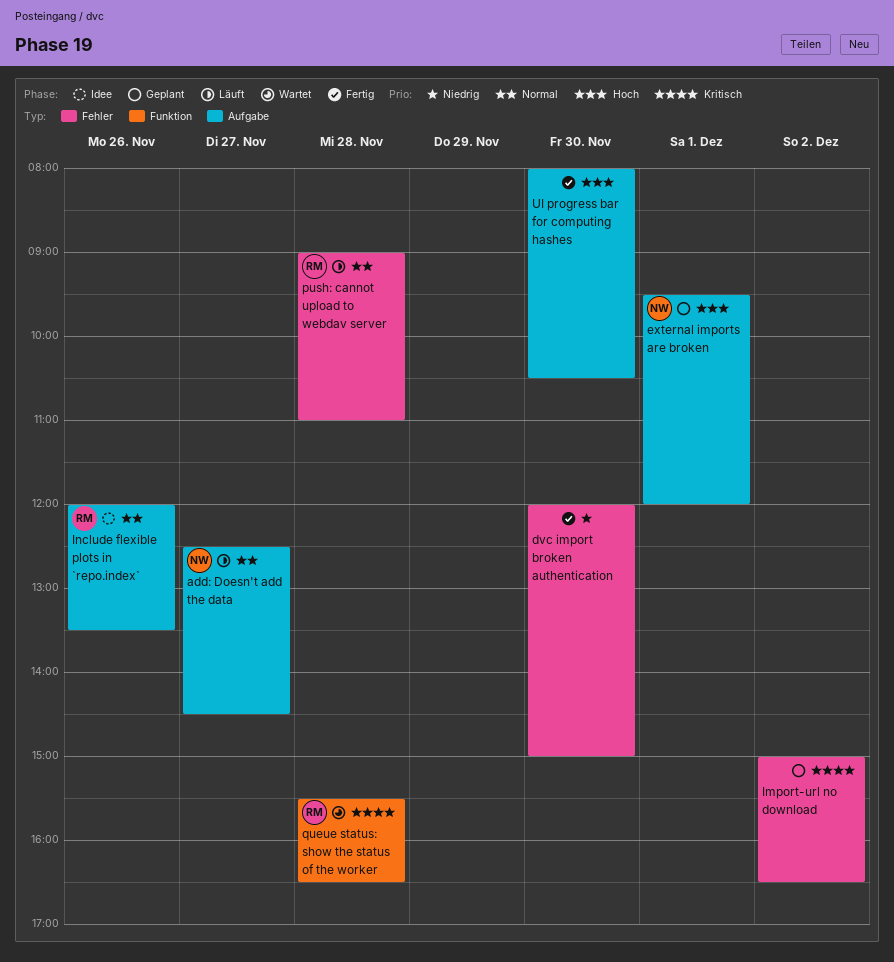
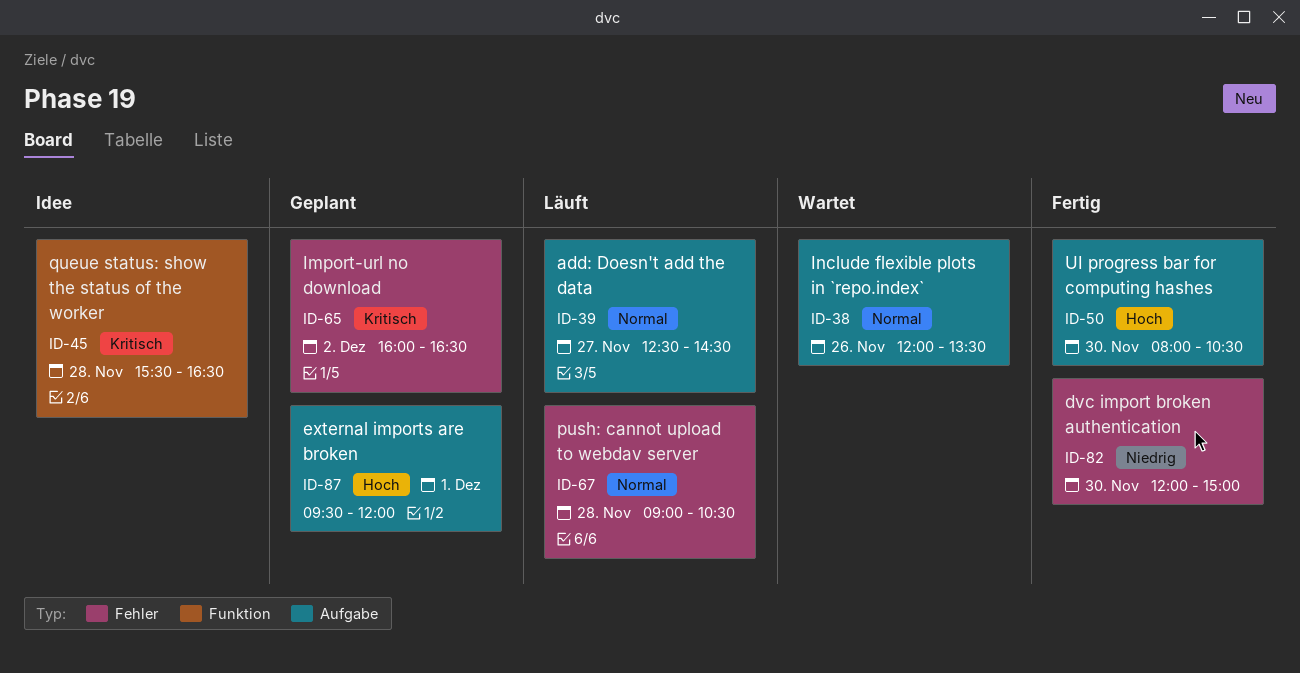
Import-url no download, begins: 15:00 -> 16:00
Include flexible plots in `repo.index`, status: Idee -> Wartet
push: cannot upload to webdav server, ends: 11:00 -> 10:30
queue status: show the status of the worker, status: Wartet -> Idee

